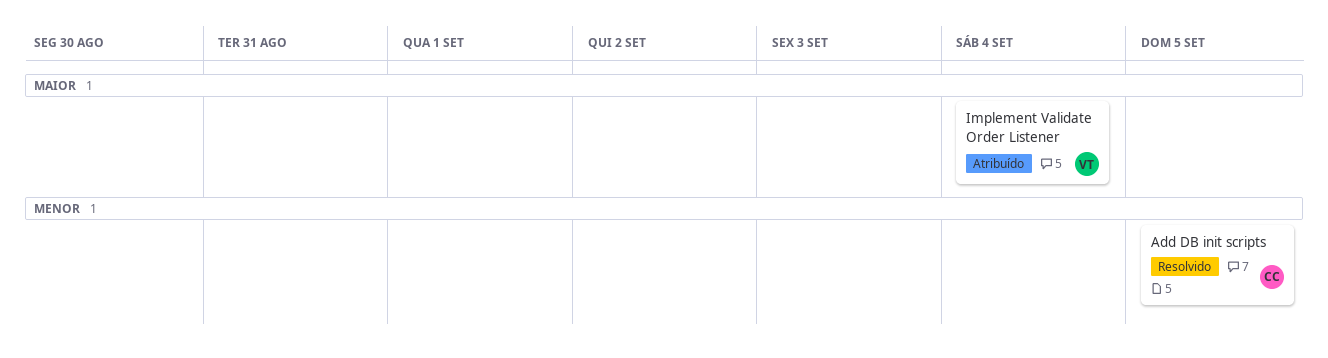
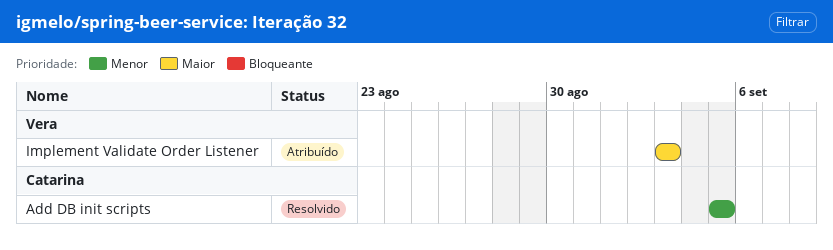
Implement Validate Order Listener, due: Sep 4 -> Sep 3

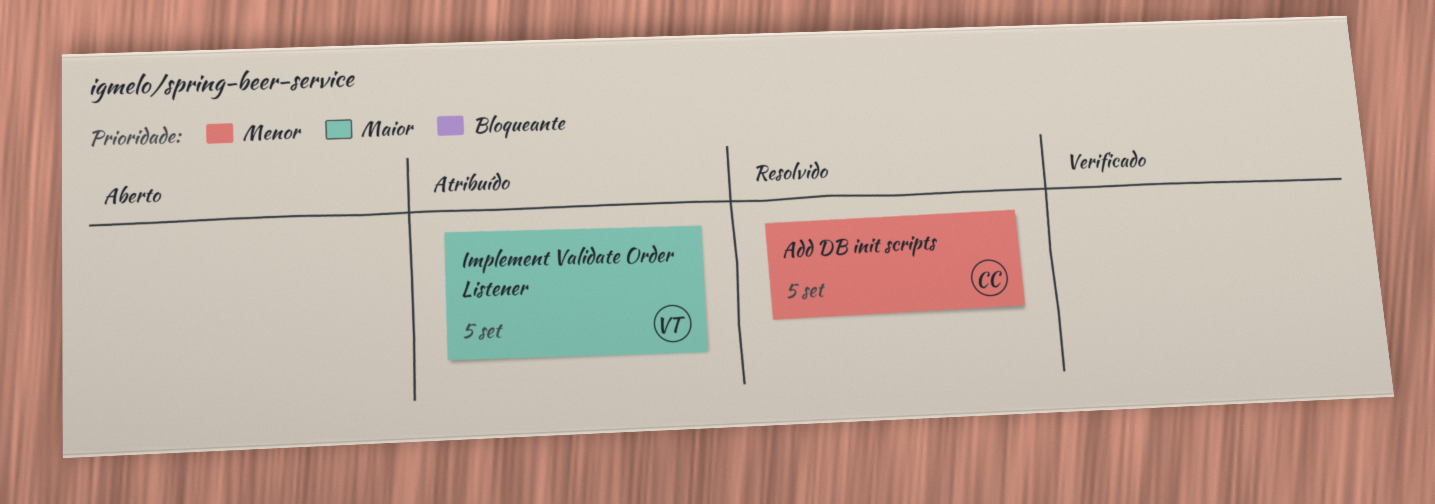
Implement Validate Order Listener, due: Sep 3 -> Sep 5

